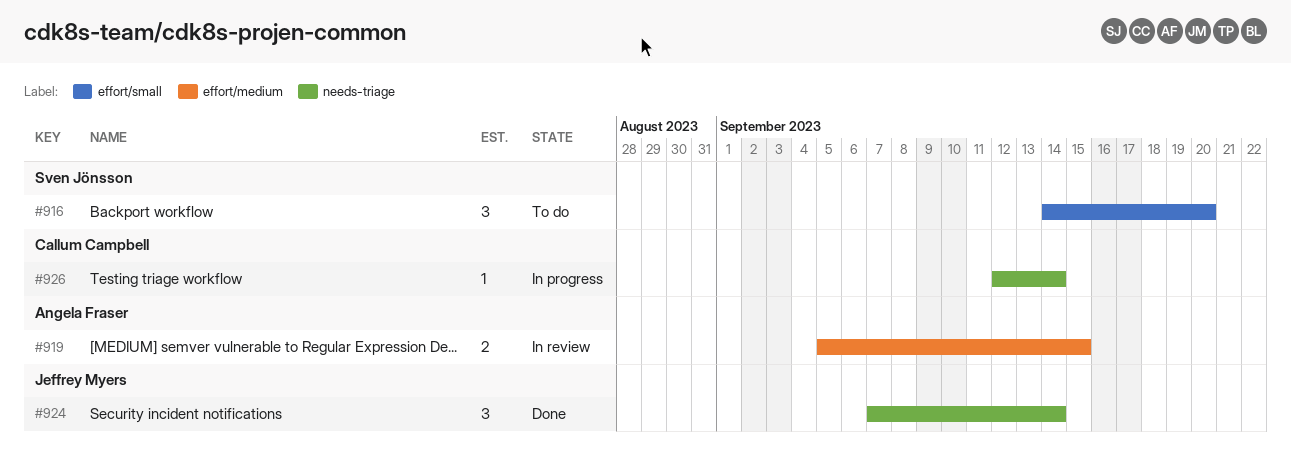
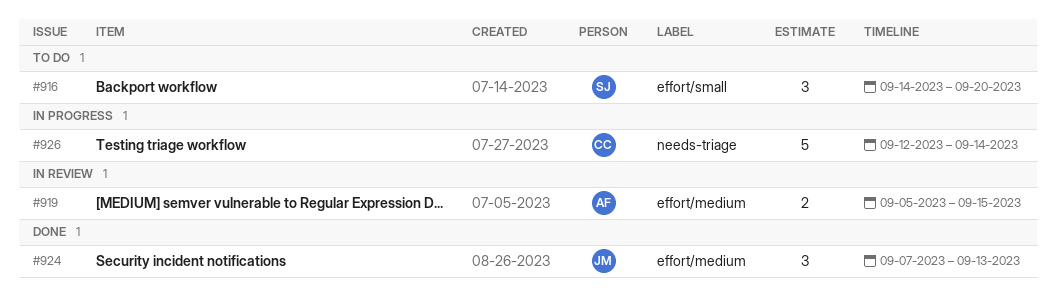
#924, label: needs-triage -> effort/medium
#924, due: Sep 14 -> Sep 13
#926, estimate: 1 -> 5

